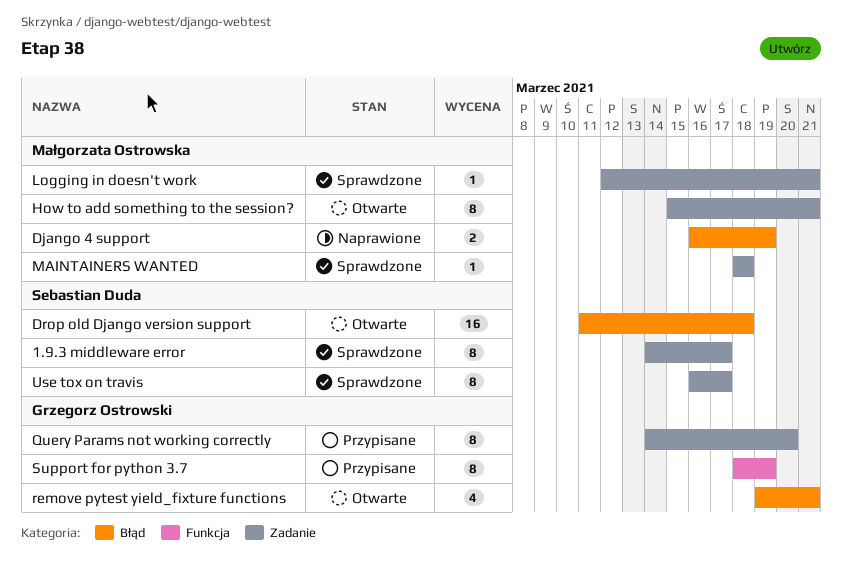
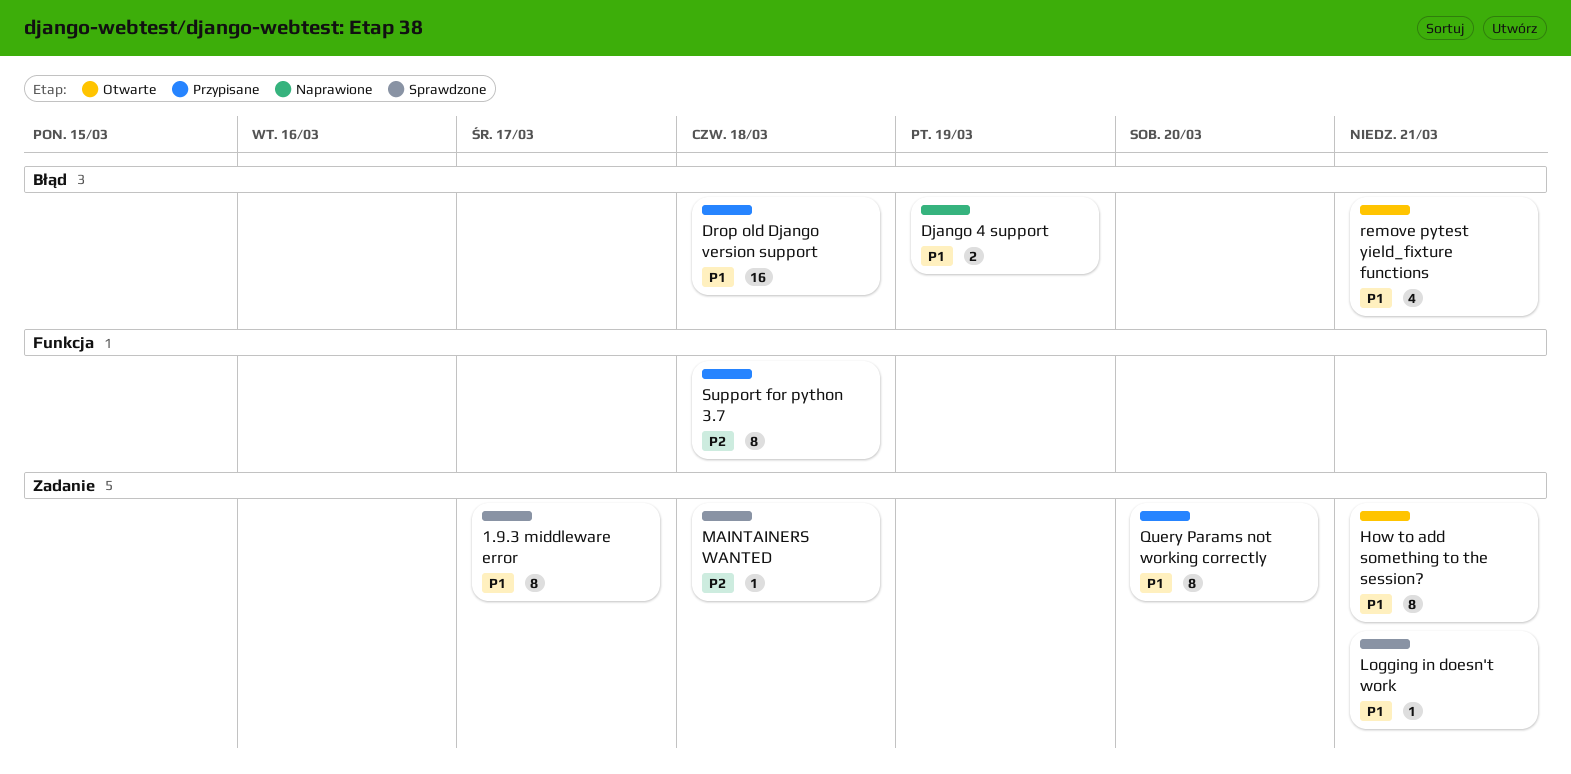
Drop old Django version support, status: Otwarte -> Przypisane
Support for python 3.7, due: Mar 19 -> Mar 18
Use tox on travis: present -> none

